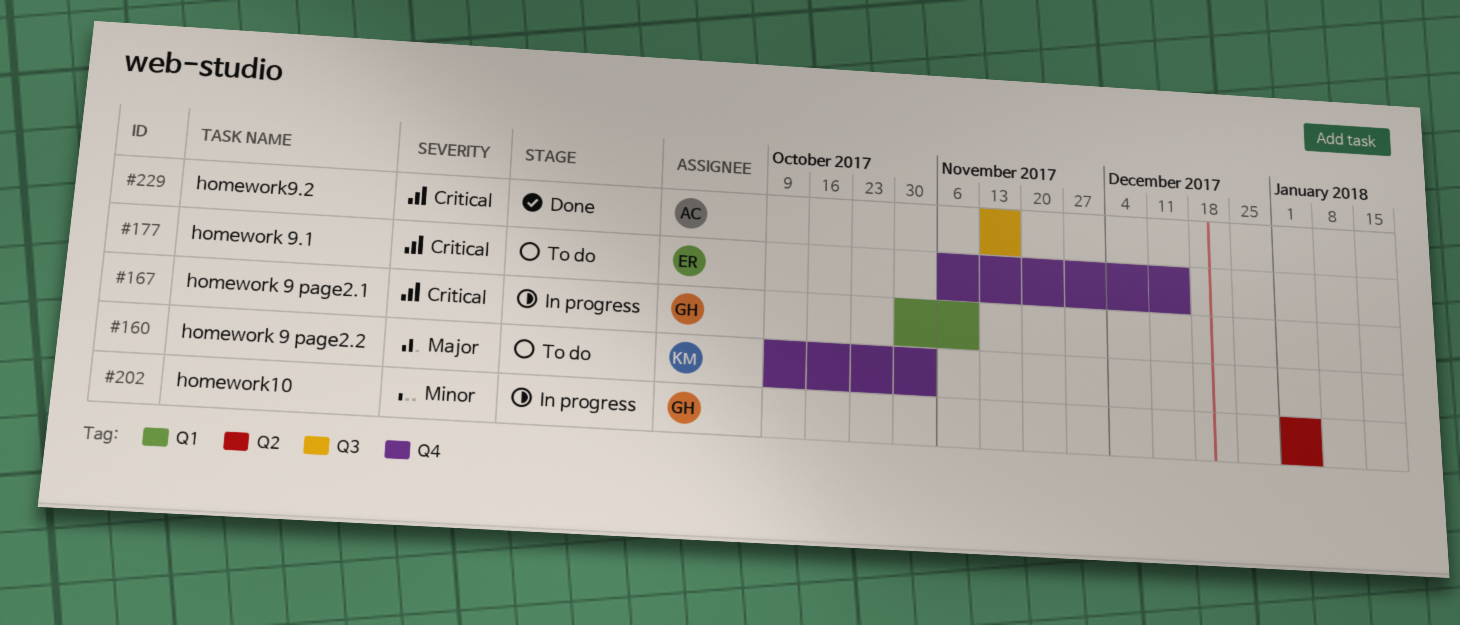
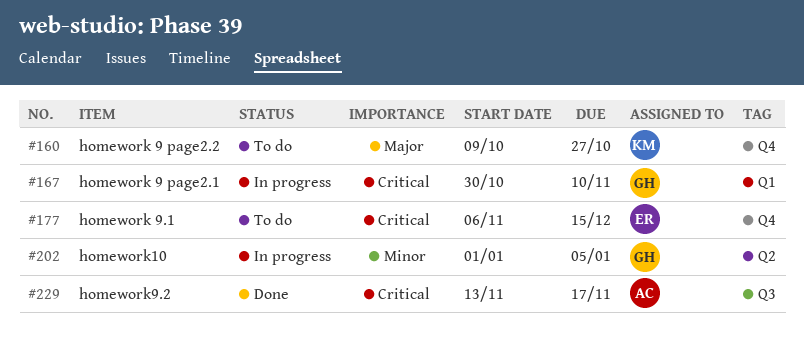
#160, due: Nov 3 -> Oct 27

